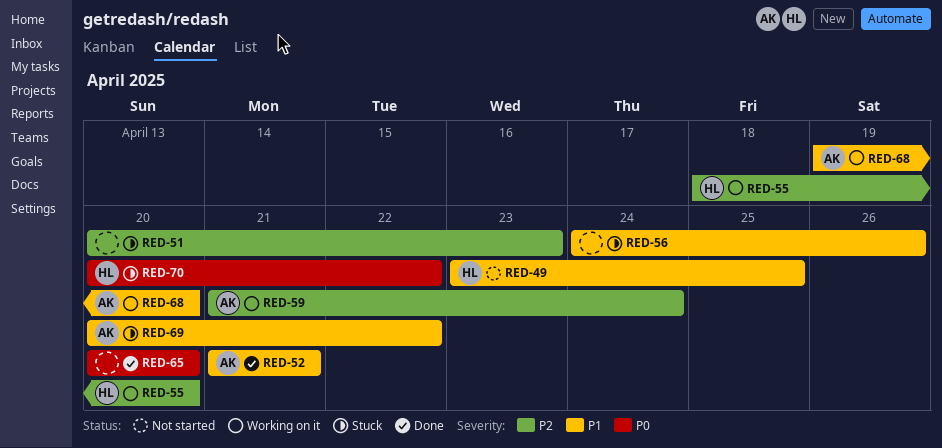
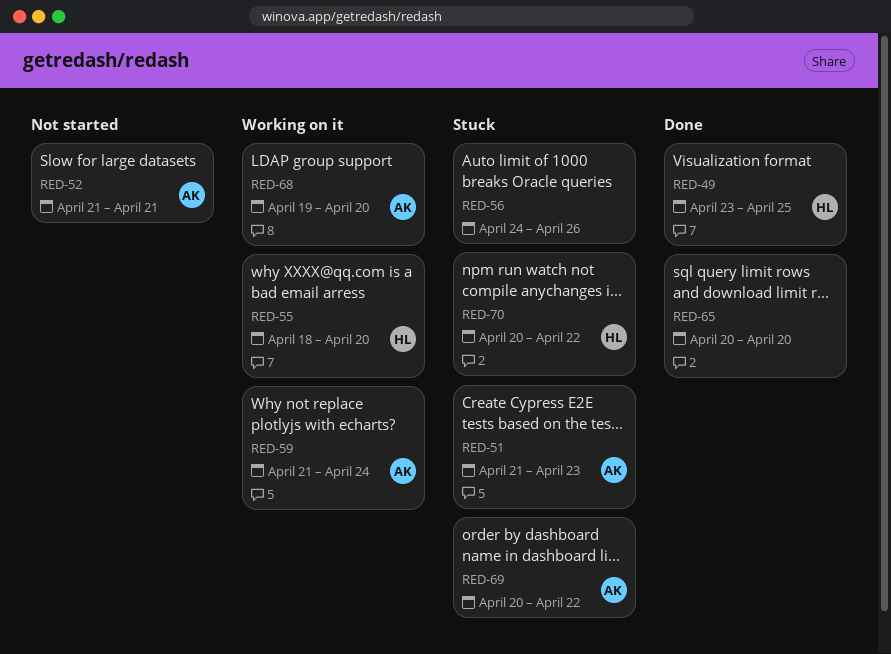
RED-49, status: Not started -> Done
RED-51, owner: none -> AK
RED-51, start: Apr 20 -> Apr 21
RED-52, status: Done -> Not started

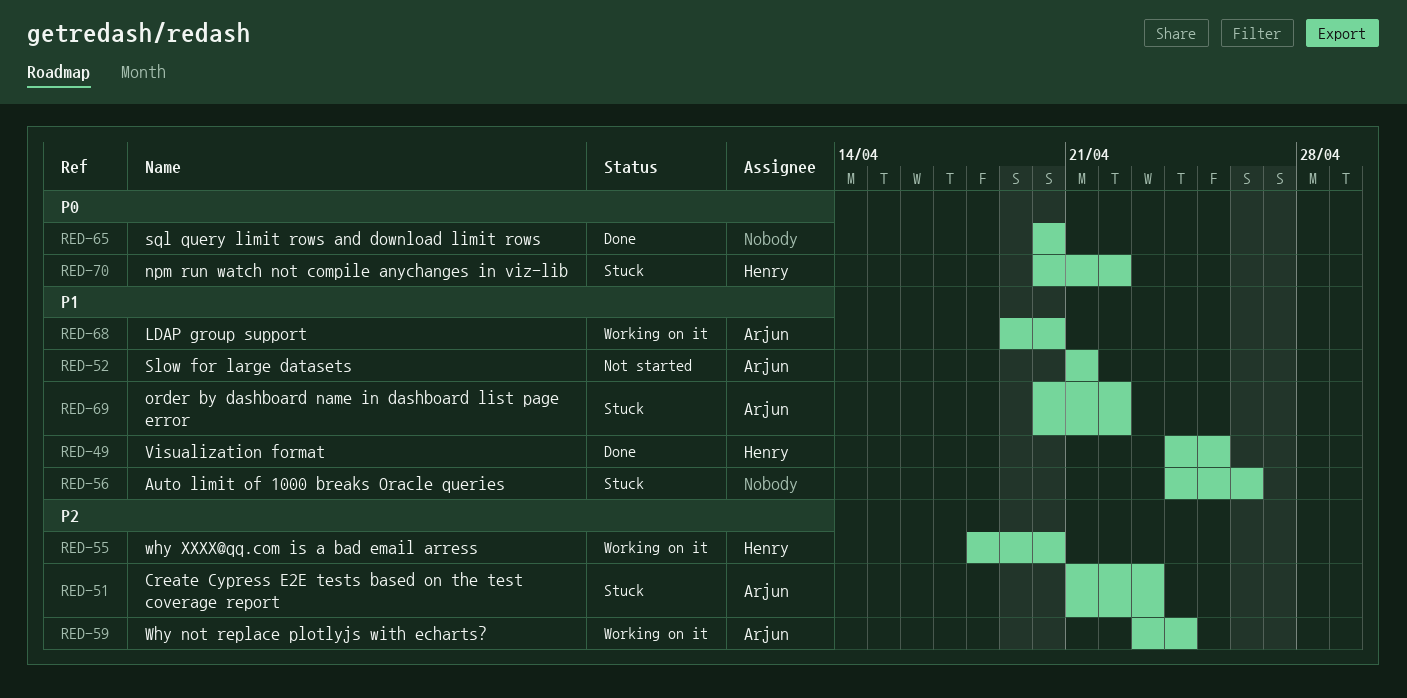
RED-49, start: Apr 23 -> Apr 24
RED-59, start: Apr 21 -> Apr 23

